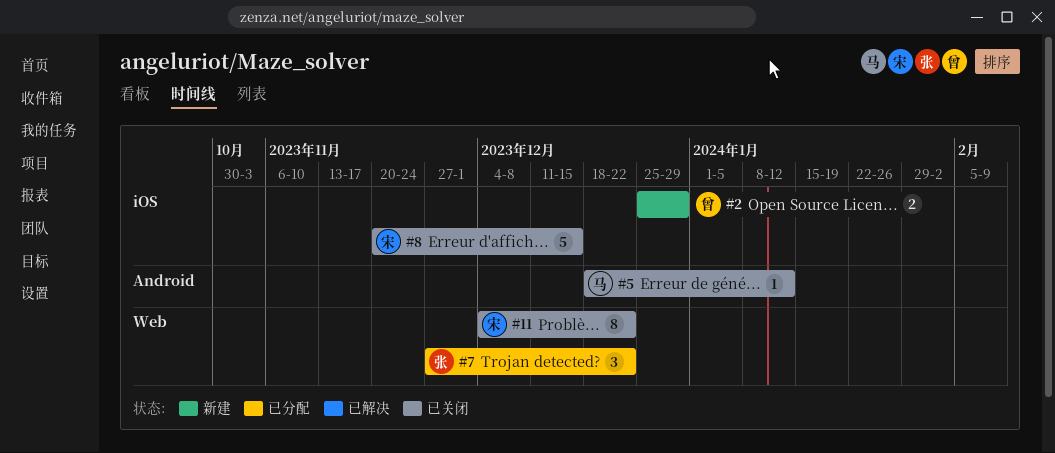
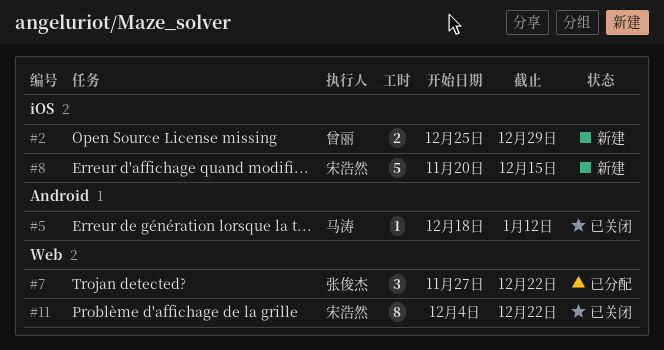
#8, status: 已关闭 -> 新建

